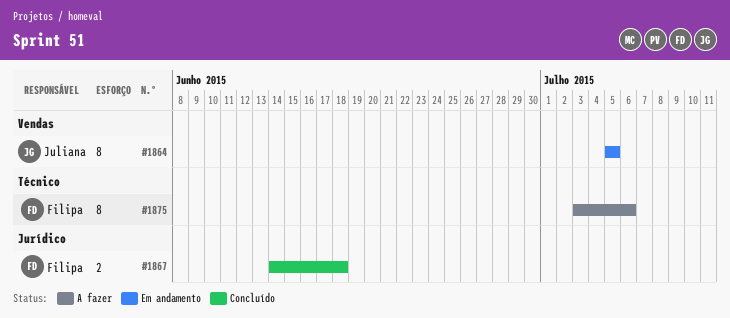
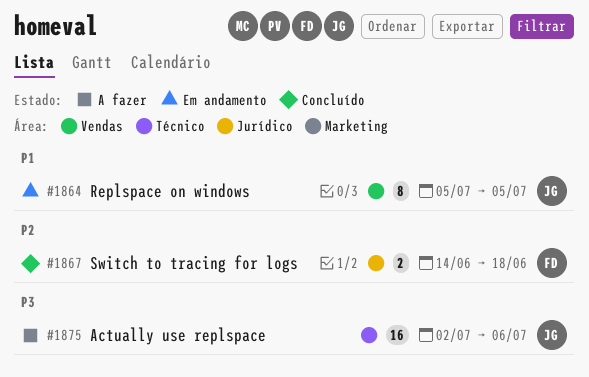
#1875, owner: Filipa -> Juliana
#1875, estimate: 8 -> 16
#1875, start: Jul 3 -> Jul 2

